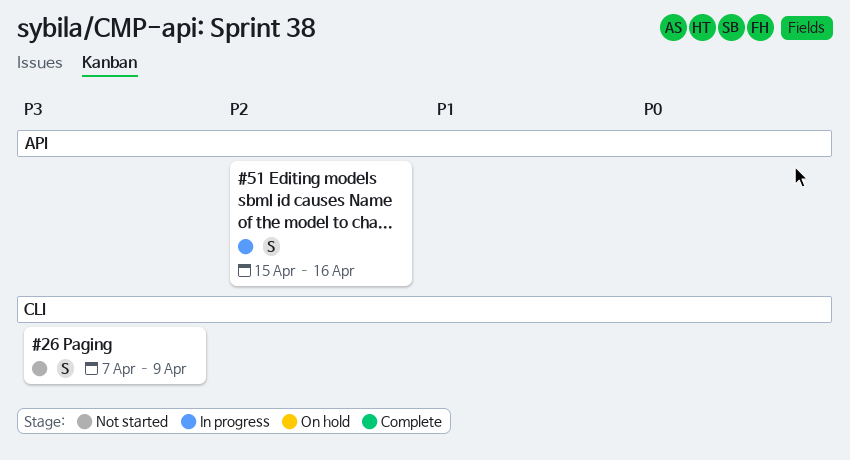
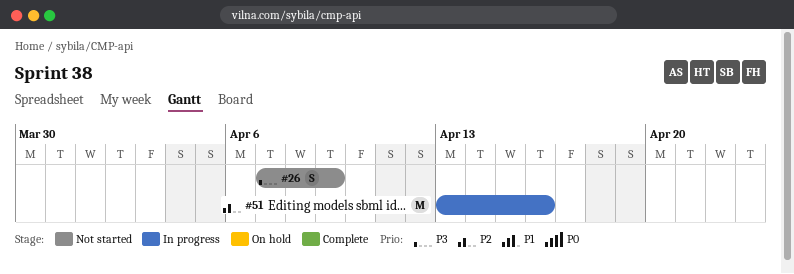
#51, estimate: S -> M
#51, start: Apr 15 -> Apr 13

